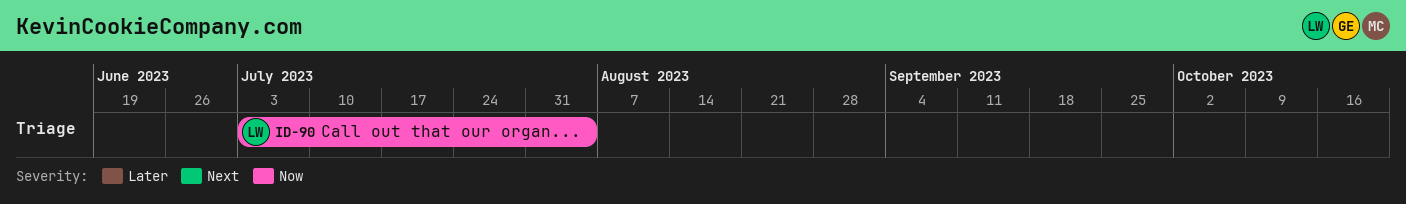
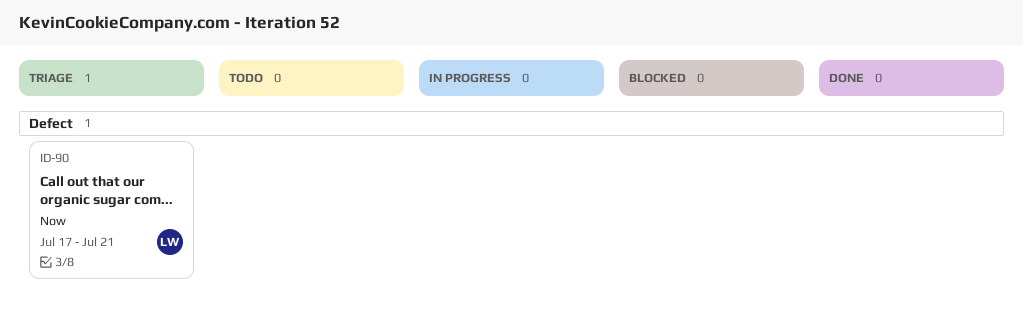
ID-90, start: Jul 3 -> Jul 17
ID-90, due: Aug 4 -> Jul 21

